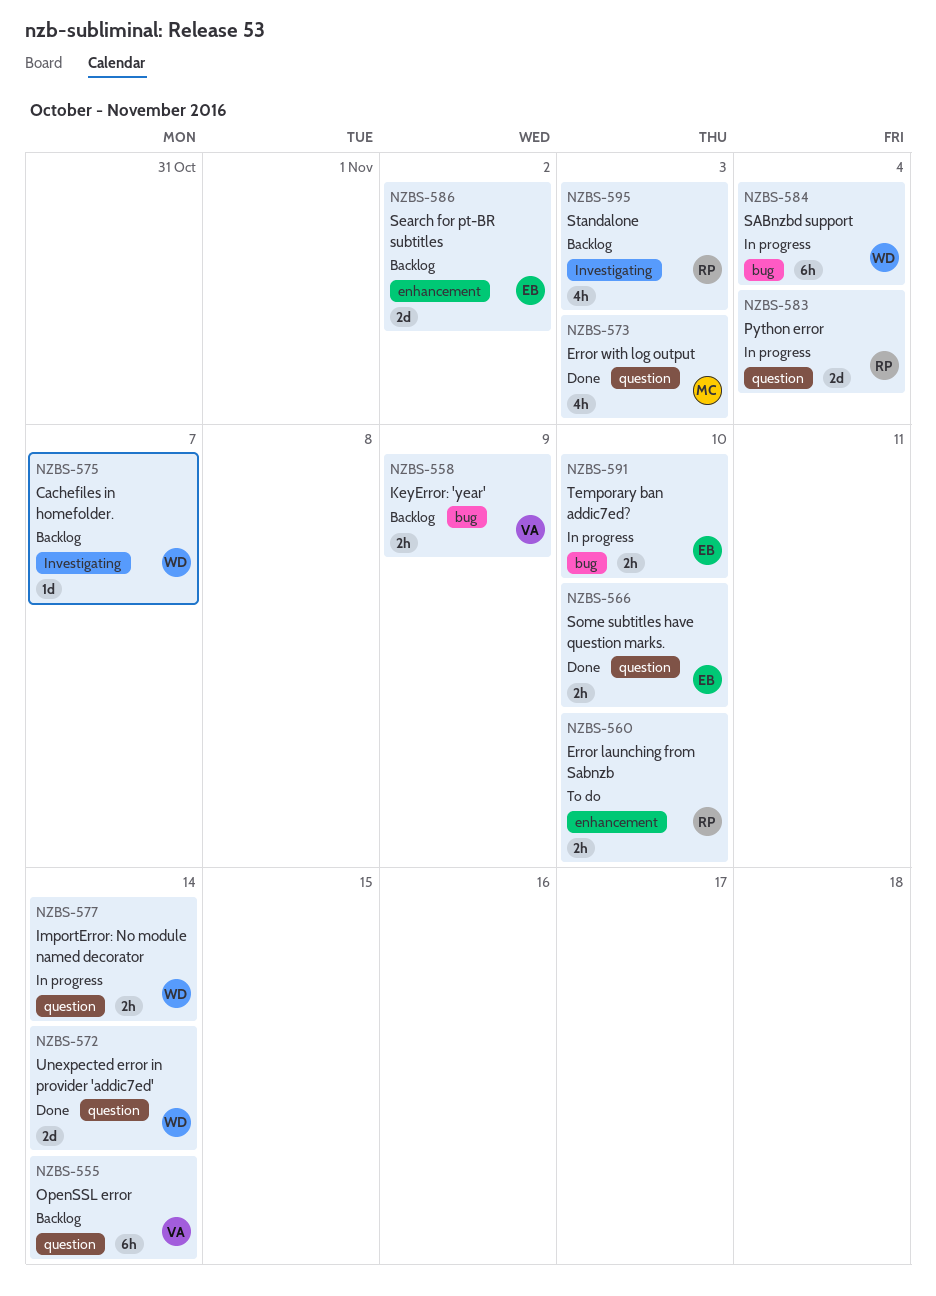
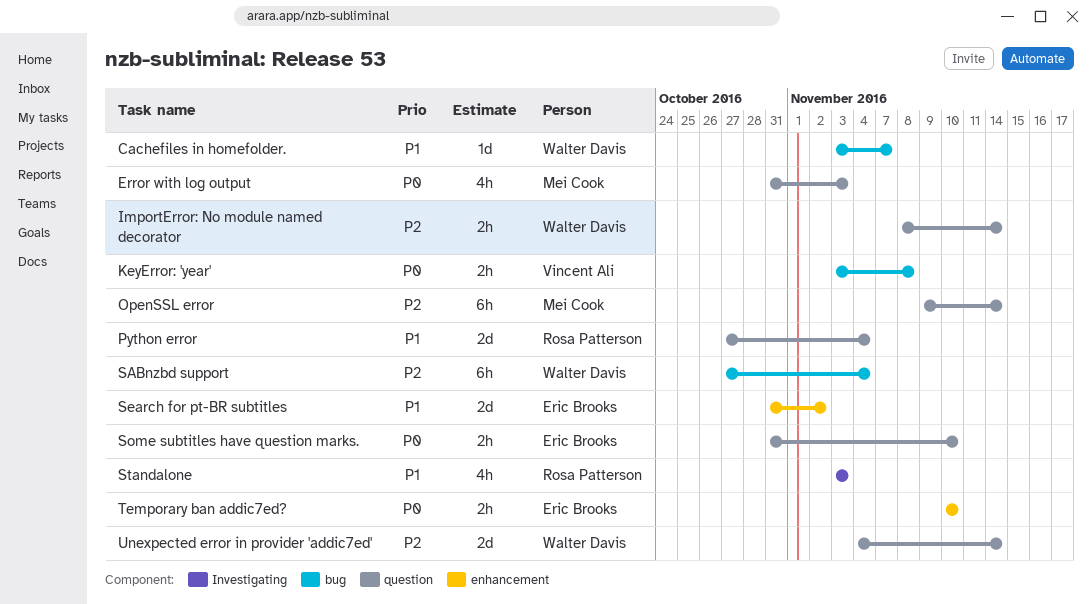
Cachefiles in homefolder., label: Investigating -> bug
Error launching from Sabnzb: present -> none
KeyError: 'year', due: Nov 9 -> Nov 8
OpenSSL error, owner: Vincent Ali -> Mei Cook
Temporary ban addic7ed?, label: bug -> enhancement

